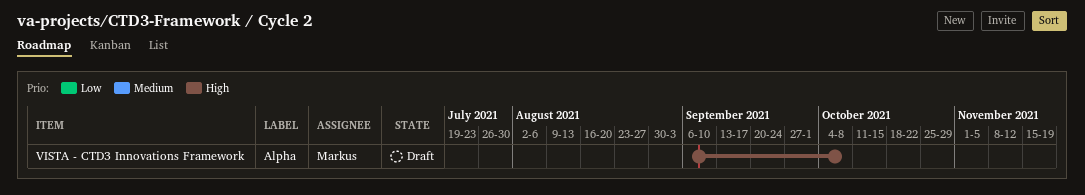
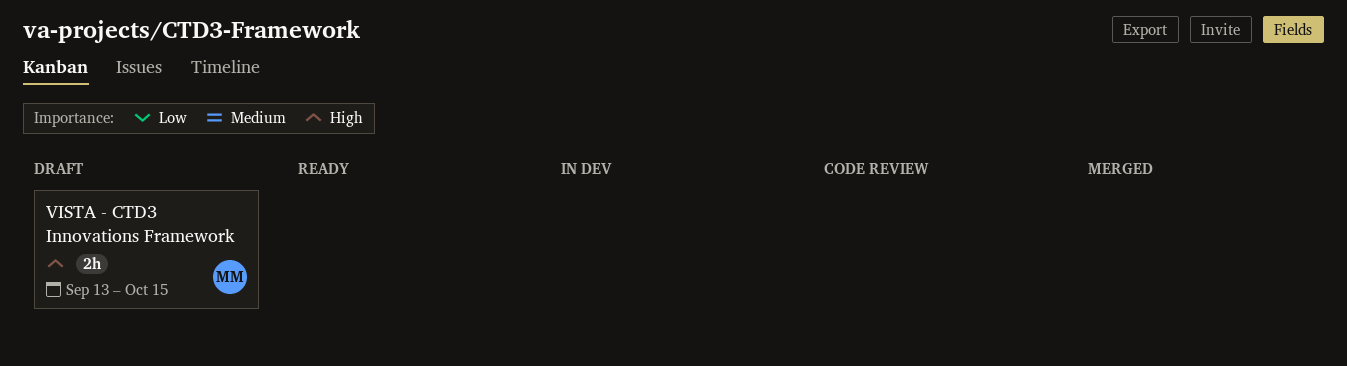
VISTA - CTD3 Innovations Framework, start: Sep 6 -> Sep 13
VISTA - CTD3 Innovations Framework, due: Oct 8 -> Oct 15

